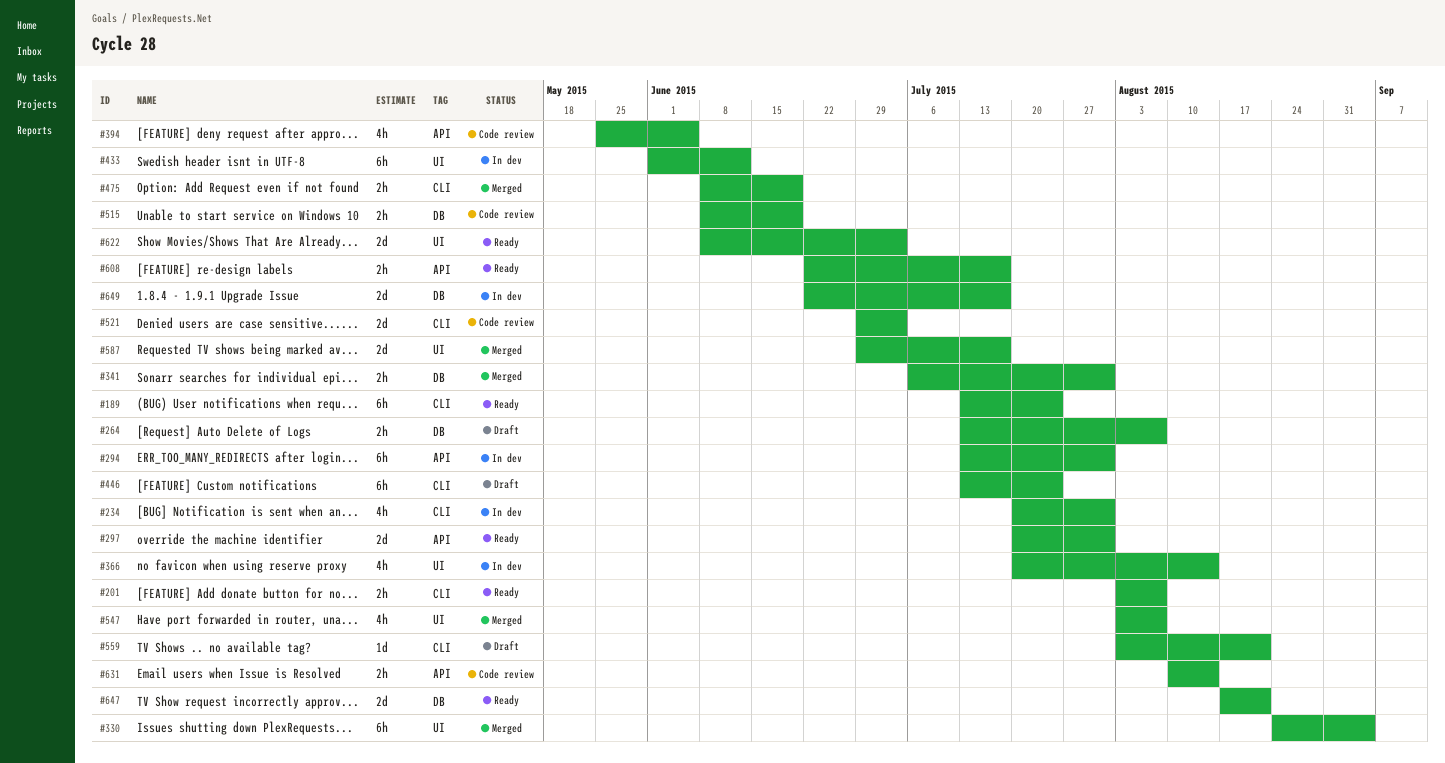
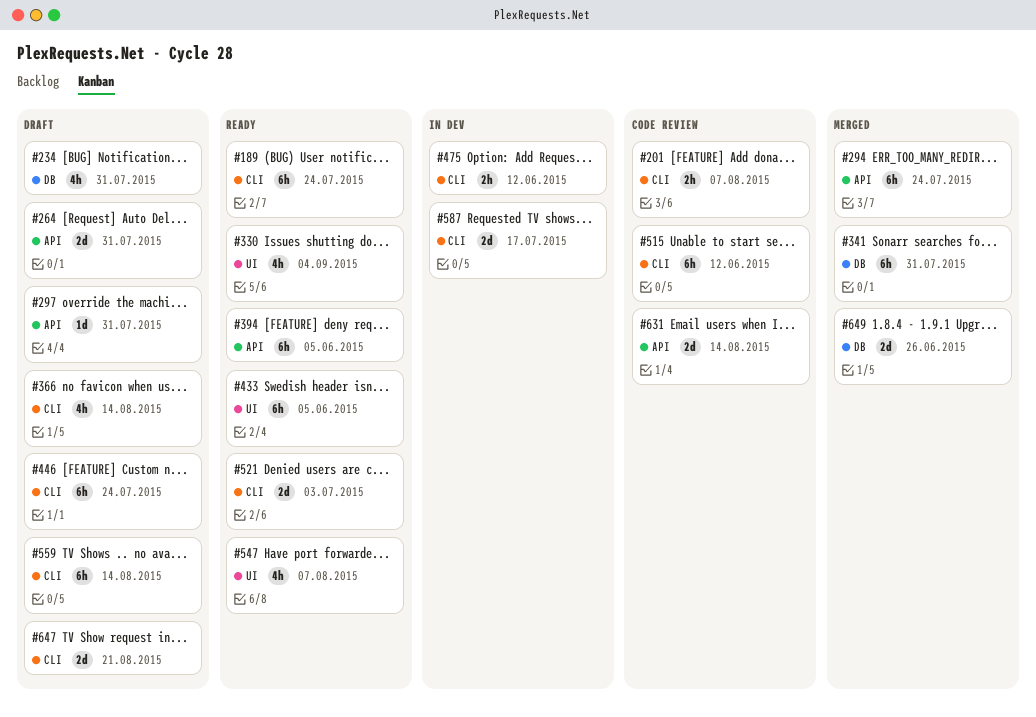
#201, status: Ready -> Code review
#234, status: In dev -> Draft
#234, label: CLI -> DB
#264, label: DB -> API
#264, estimate: 2h -> 2d
#264, due: Aug 7 -> Jul 31
#294, status: In dev -> Merged
#294, due: Jul 31 -> Jul 24
#297, status: Ready -> Draft
#297, estimate: 2d -> 1d
#330, status: Merged -> Ready
#330, estimate: 6h -> 4h
#341, estimate: 2h -> 6h
#366, status: In dev -> Draft
#366, label: UI -> CLI
#394, status: Code review -> Ready
#394, estimate: 4h -> 6h
#433, status: In dev -> Ready
#433, due: Jun 12 -> Jun 5
#475, status: Merged -> In dev
#475, due: Jun 19 -> Jun 12
#515, label: DB -> CLI
#515, estimate: 2h -> 6h
#515, due: Jun 19 -> Jun 12
#521, status: Code review -> Ready
#547, status: Merged -> Ready
#559, estimate: 1d -> 6h
#559, due: Aug 21 -> Aug 14
#587, status: Merged -> In dev
#587, label: UI -> CLI
#608: present -> none
#622: present -> none
#631, estimate: 2h -> 2d
#647, status: Ready -> Draft
#647, label: DB -> CLI
#649, status: In dev -> Merged
#649, due: Jul 17 -> Jun 26

